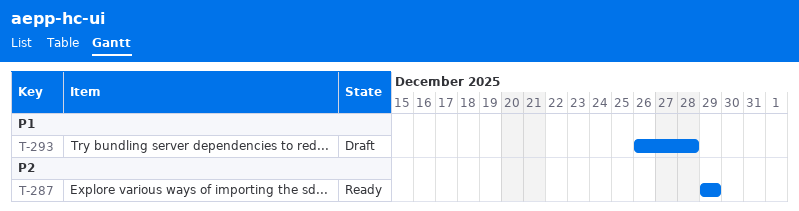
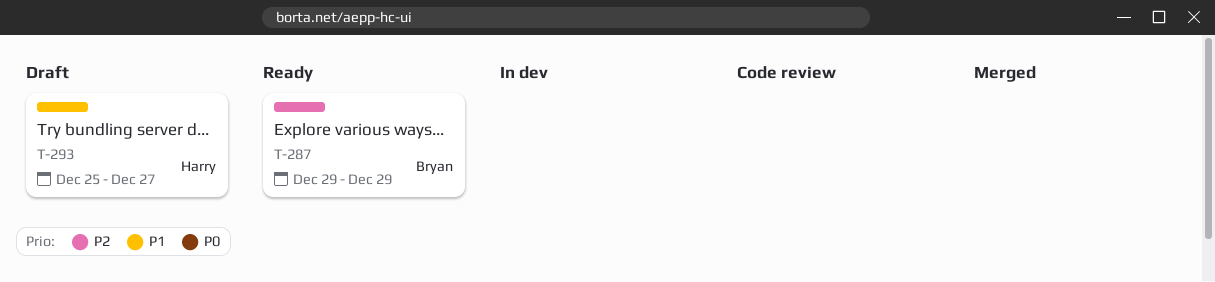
T-293, start: Dec 26 -> Dec 25
T-293, due: Dec 28 -> Dec 27

